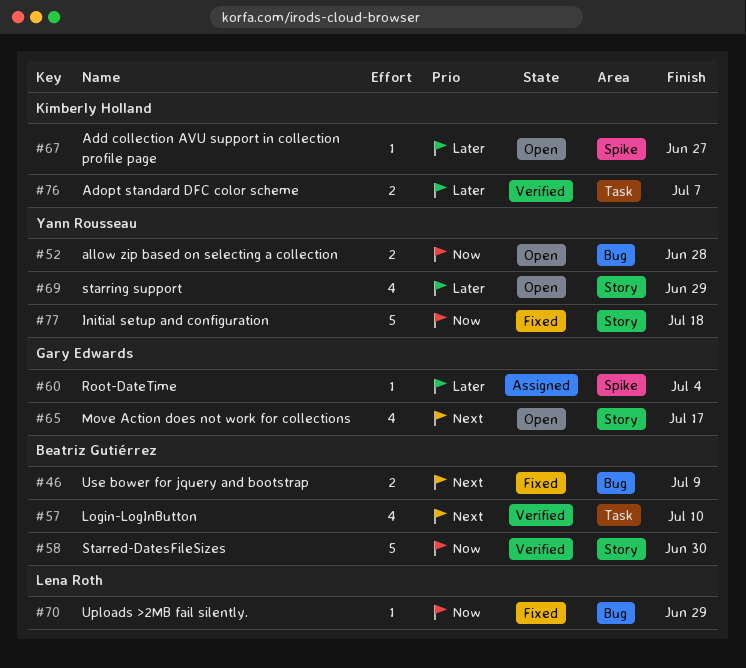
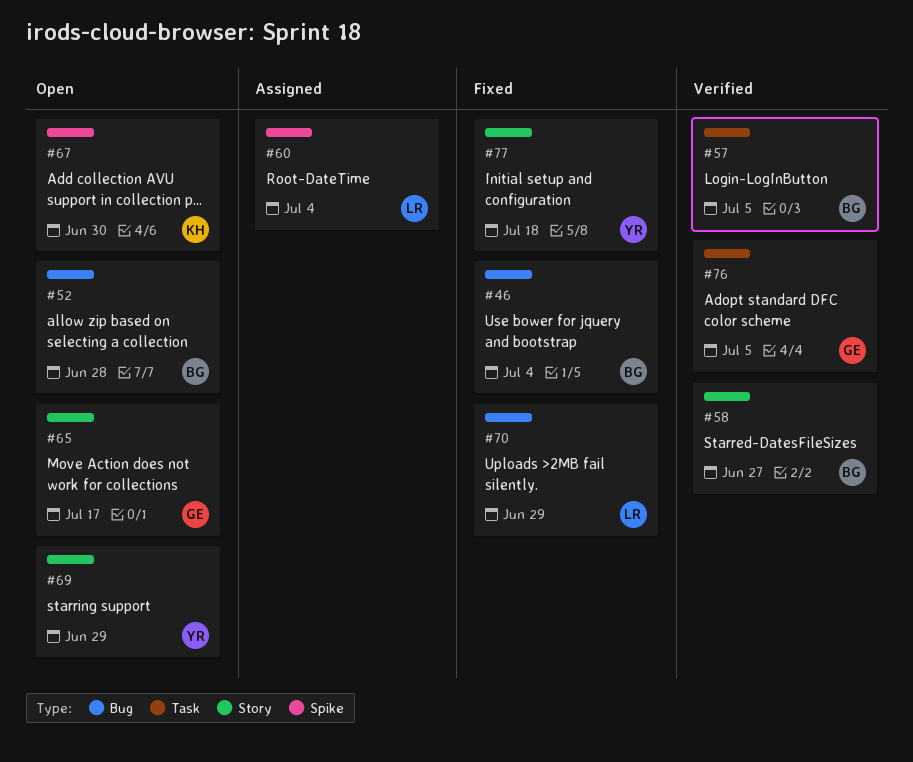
#46, due: Jul 9 -> Jul 4
#52, owner: Yann Rousseau -> Beatriz Gutiérrez
#57, due: Jul 10 -> Jul 5
#58, due: Jun 30 -> Jun 27
#60, owner: Gary Edwards -> Lena Roth
#67, due: Jun 27 -> Jun 30
#76, owner: Kimberly Holland -> Gary Edwards
#76, due: Jul 7 -> Jul 5

